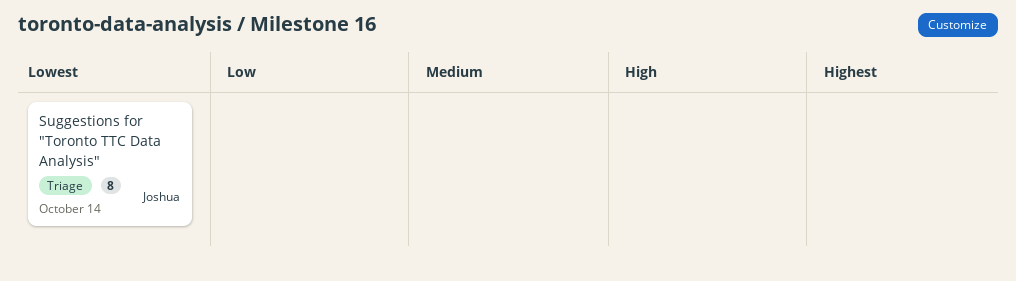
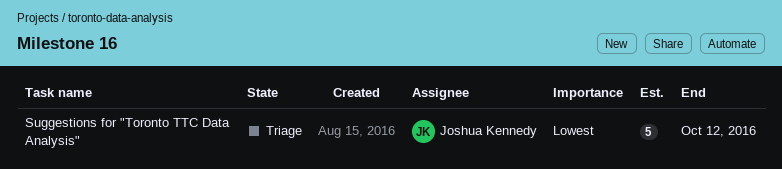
Suggestions for "Toronto TTC Data Analysis", estimate: 8 -> 5
Suggestions for "Toronto TTC Data Analysis", due: Oct 14 -> Oct 12

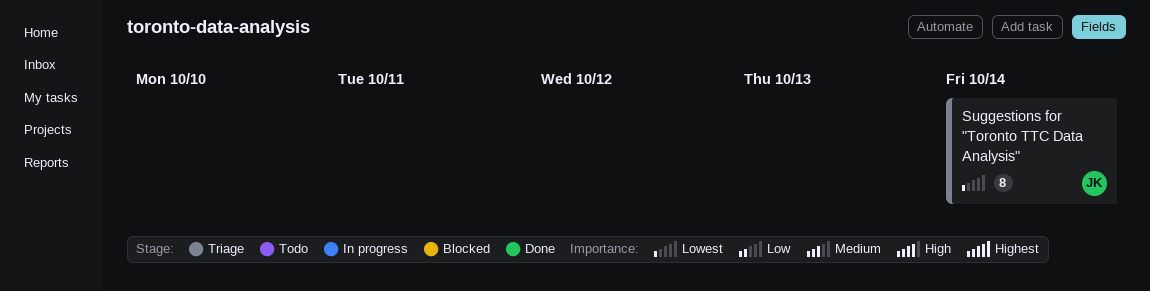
Suggestions for "Toronto TTC Data Analysis", estimate: 5 -> 8
Suggestions for "Toronto TTC Data Analysis", due: Oct 12 -> Oct 14

